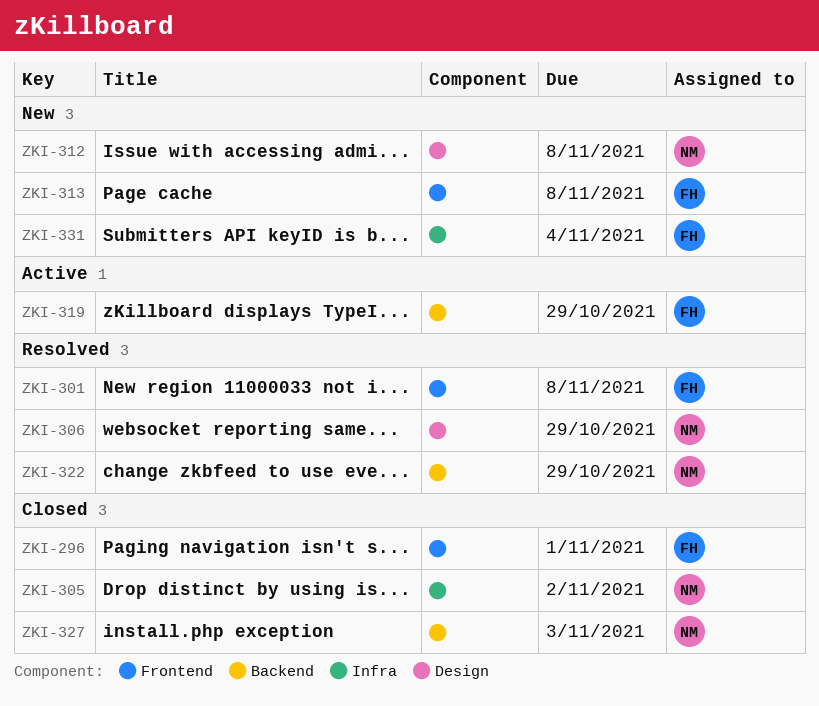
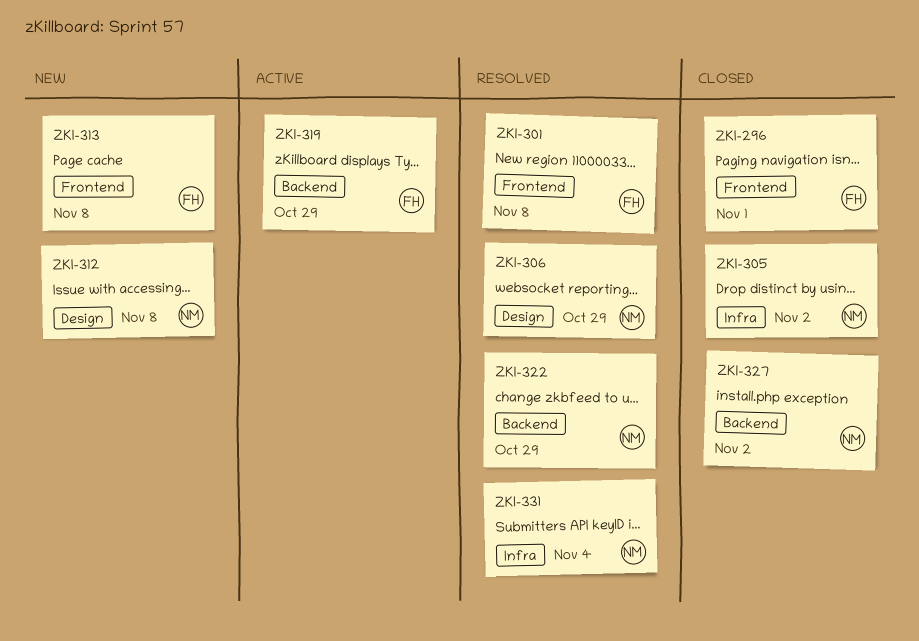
ZKI-327, due: Nov 3 -> Nov 2
ZKI-331, status: New -> Resolved
ZKI-331, owner: FH -> NM

